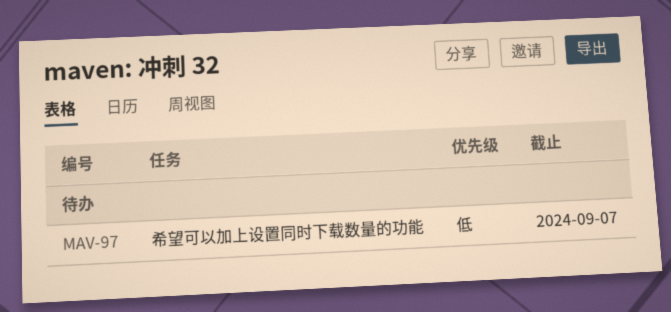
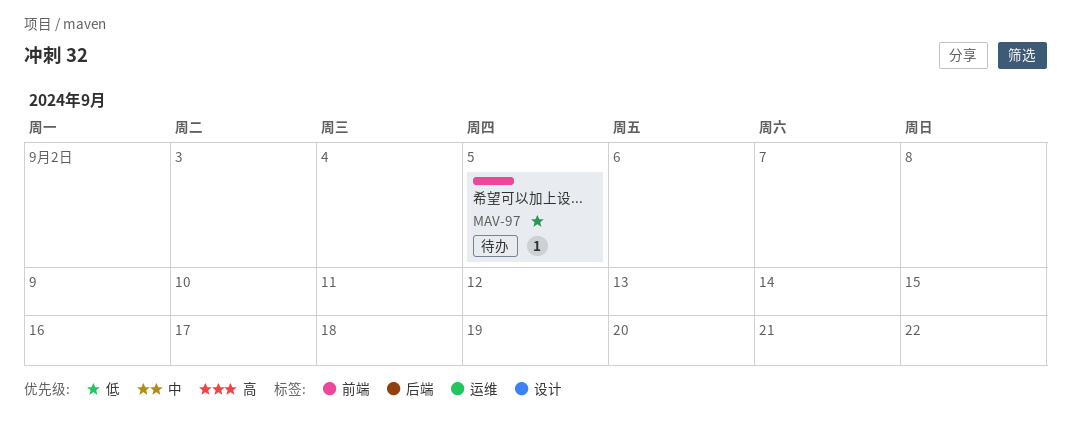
MAV-97, due: Sep 7 -> Sep 5

